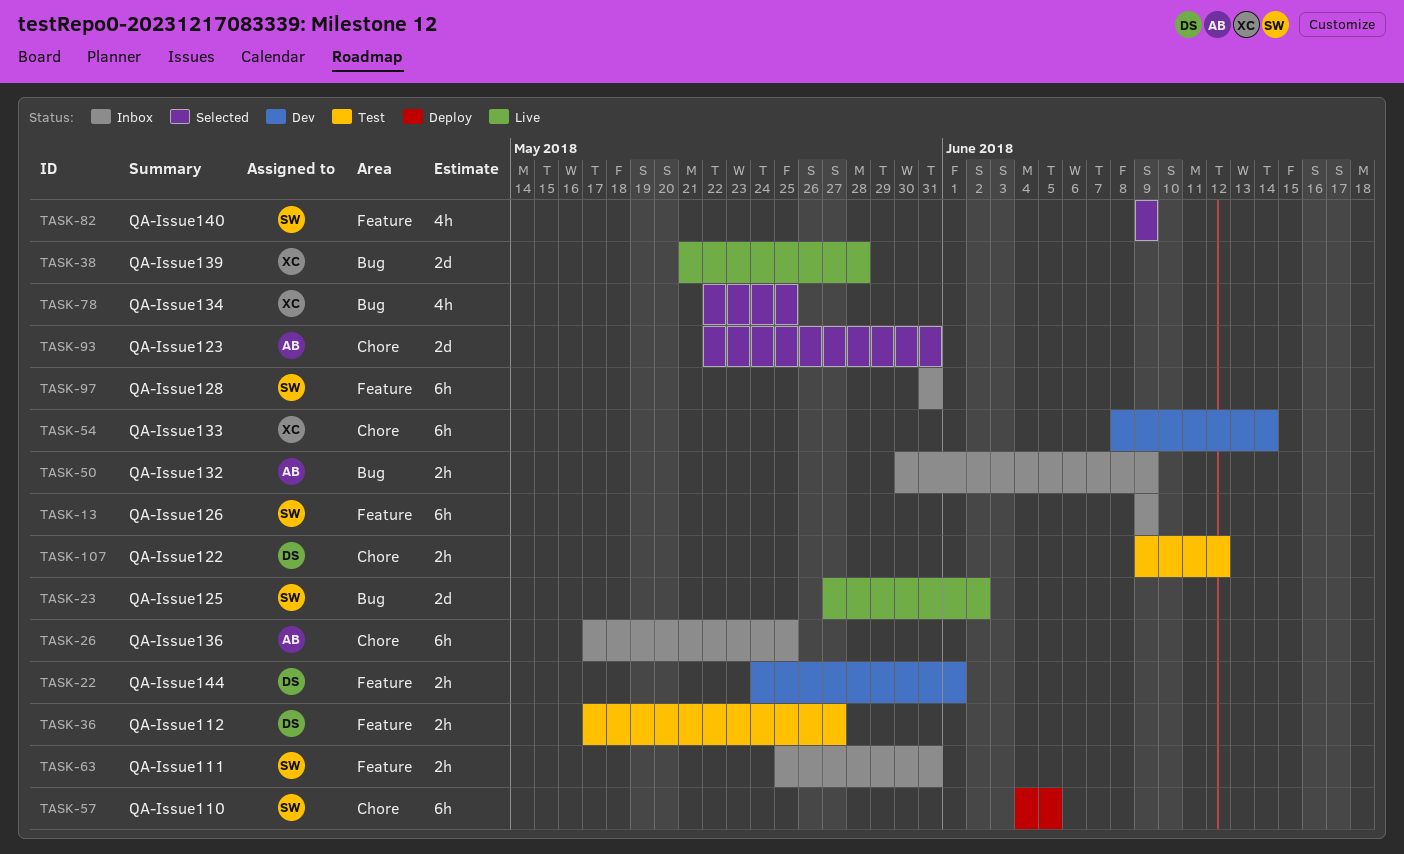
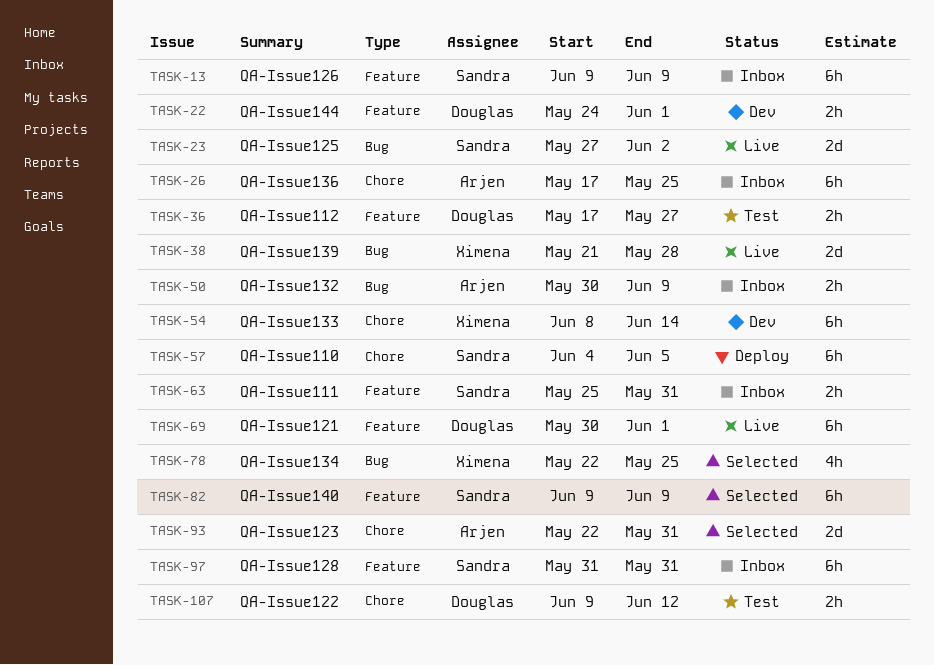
TASK-69: none -> present
TASK-82, estimate: 4h -> 6h

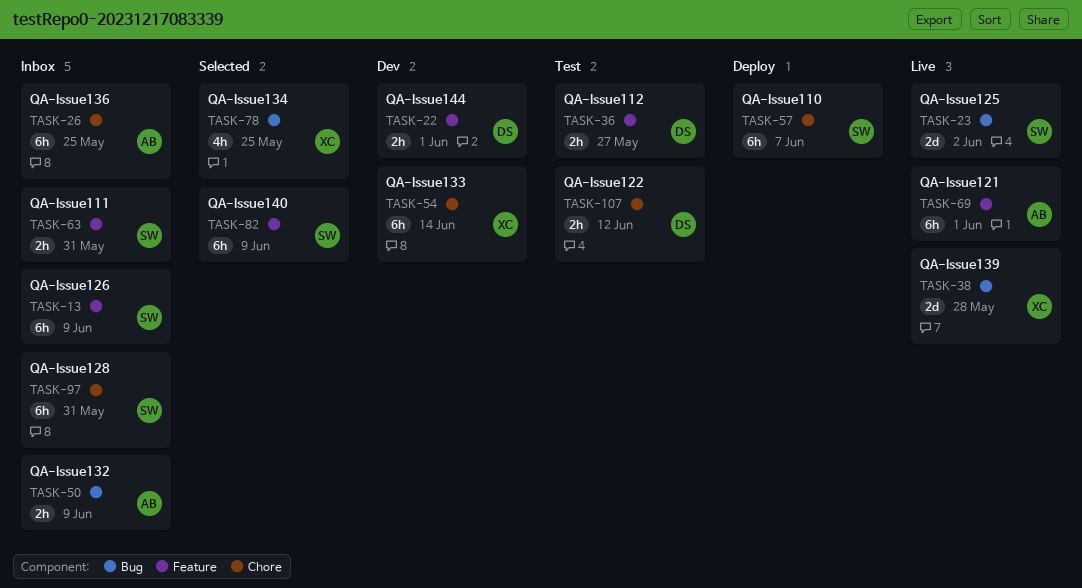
TASK-57, due: Jun 5 -> Jun 7
TASK-69, owner: Douglas -> Arjen
TASK-93: present -> none
TASK-97, label: Feature -> Chore

